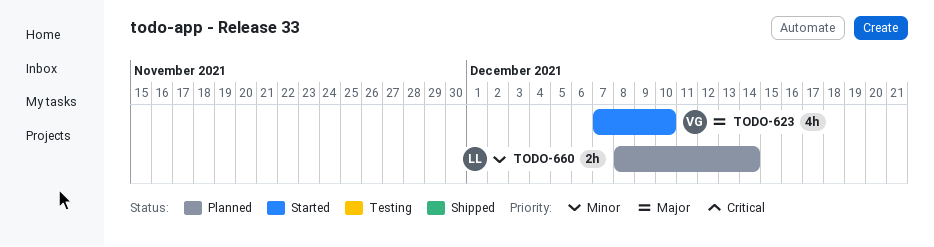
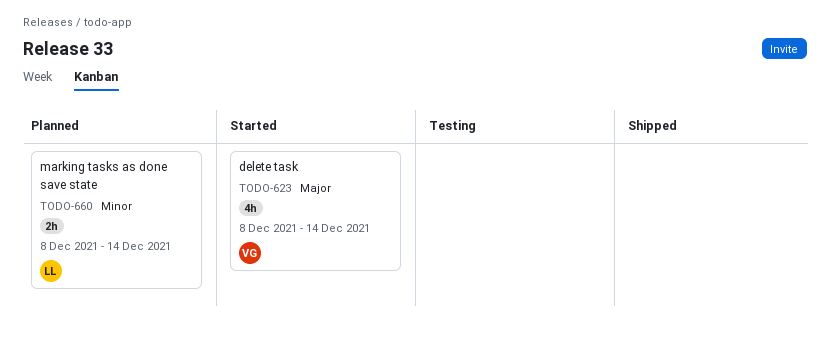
TODO-623, start: Dec 7 -> Dec 8
TODO-623, due: Dec 10 -> Dec 14

